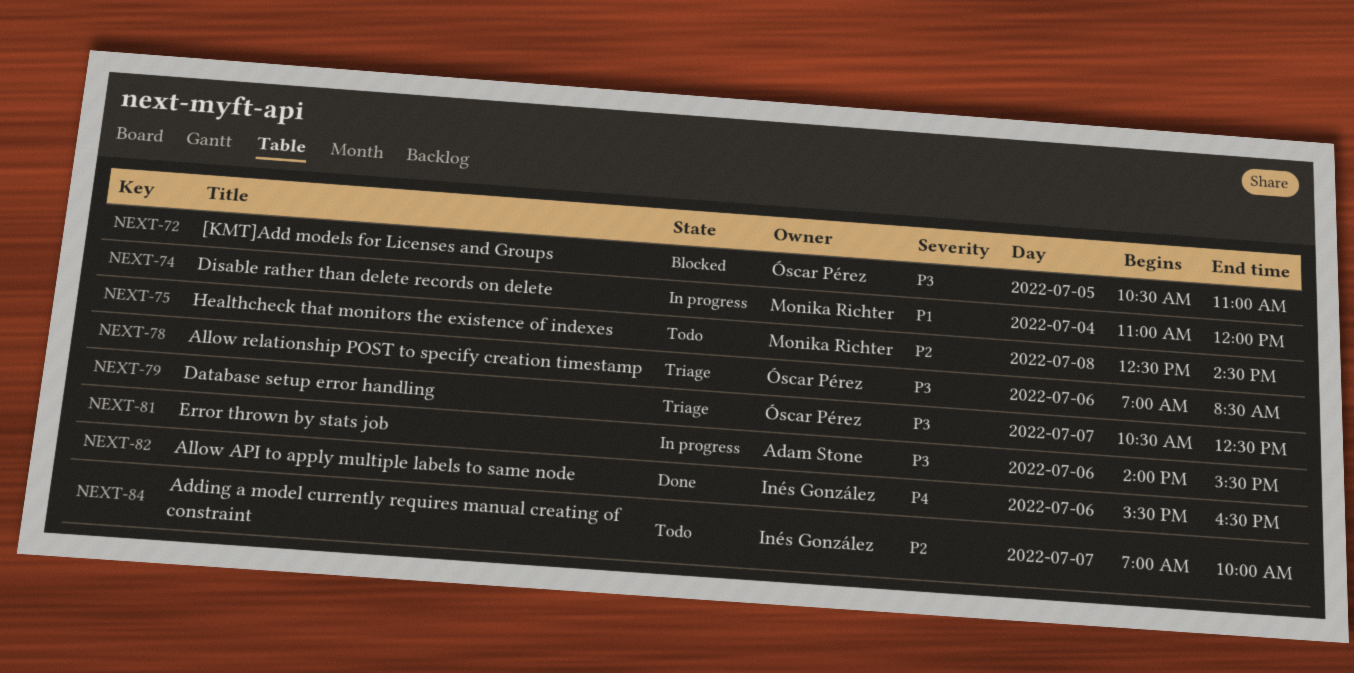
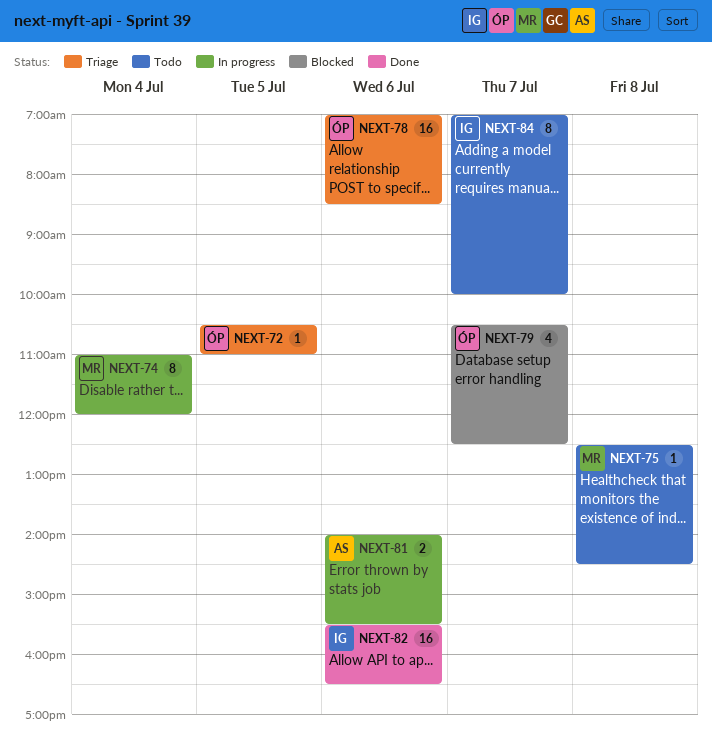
NEXT-72, status: Blocked -> Triage
NEXT-79, status: Triage -> Blocked

